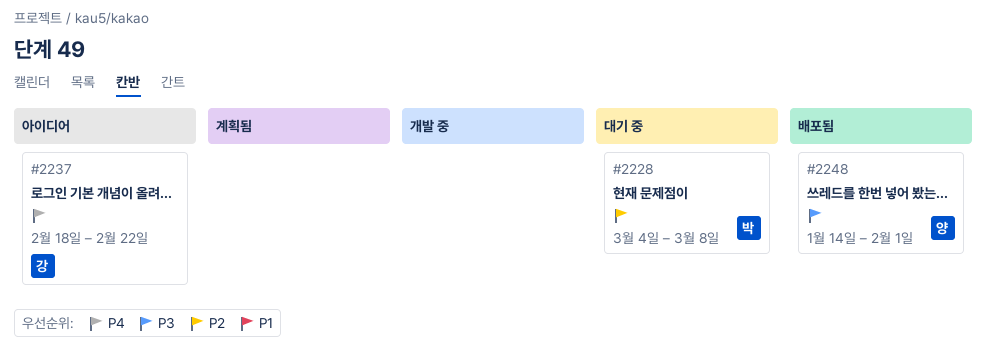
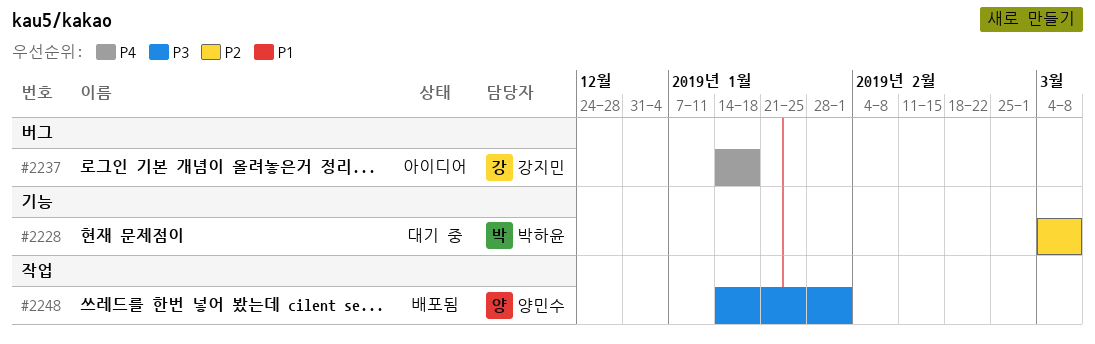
#2237, start: Feb 18 -> Jan 14
#2237, due: Feb 22 -> Jan 18

